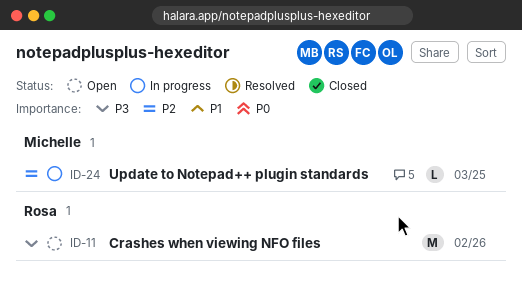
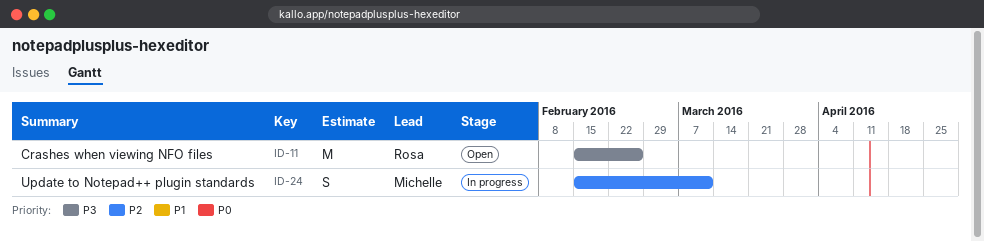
ID-24, estimate: L -> S
ID-24, due: Mar 25 -> Mar 11

